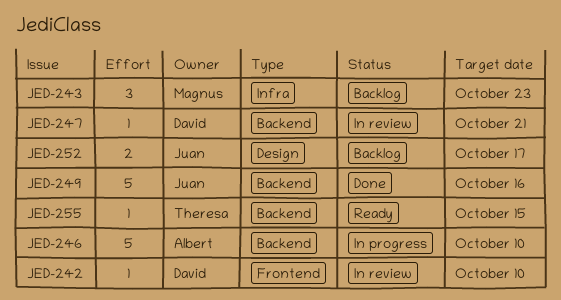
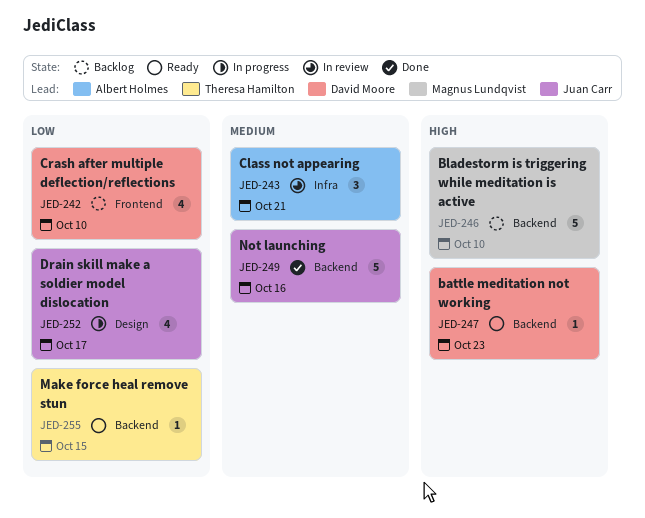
JED-242, status: In review -> Backlog
JED-242, estimate: 1 -> 4
JED-243, status: Backlog -> In review
JED-243, owner: Magnus Lundqvist -> Albert Holmes
JED-243, due: Oct 23 -> Oct 21
JED-246, status: In progress -> Backlog
JED-246, owner: Albert Holmes -> Magnus Lundqvist
JED-247, status: In review -> Ready
JED-247, due: Oct 21 -> Oct 23
JED-252, status: Backlog -> In progress
JED-252, estimate: 2 -> 4

